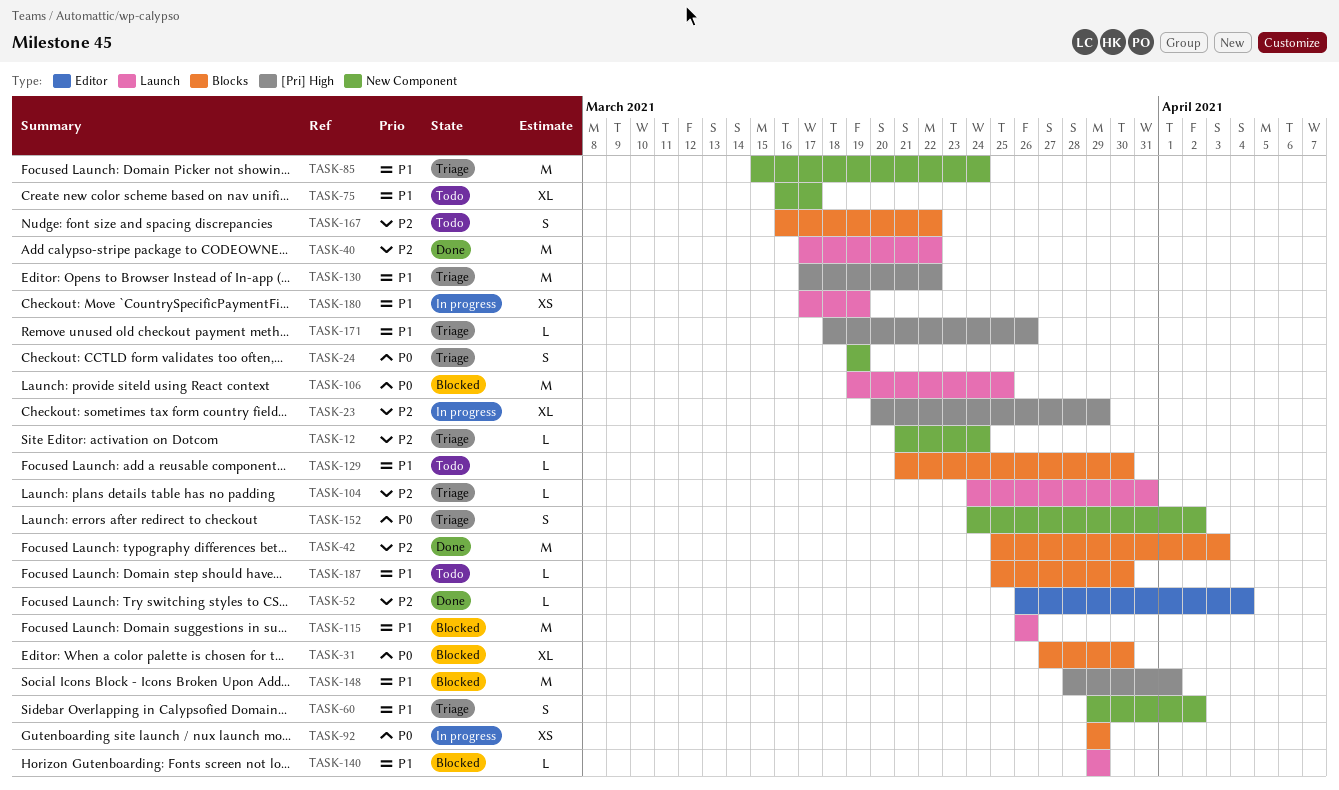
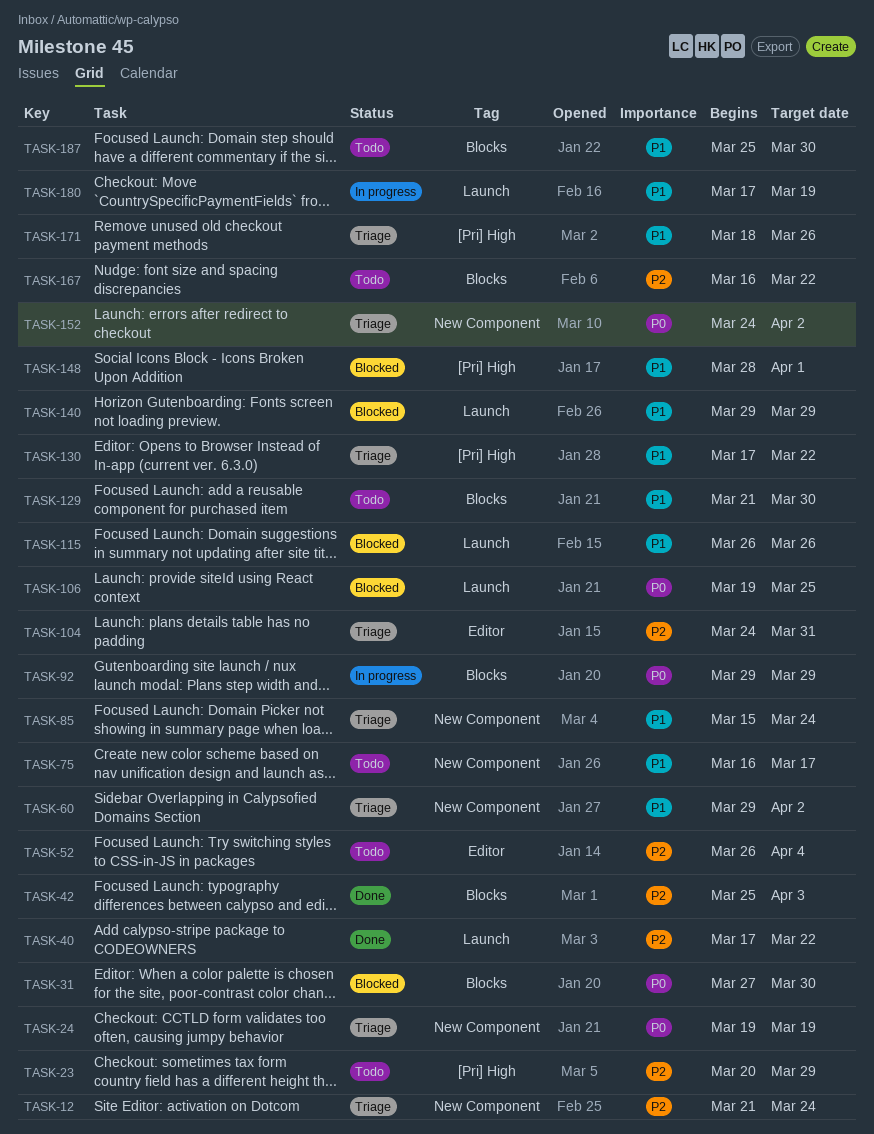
TASK-23, status: In progress -> Todo
TASK-52, status: Done -> Todo
TASK-104, label: Launch -> Editor

